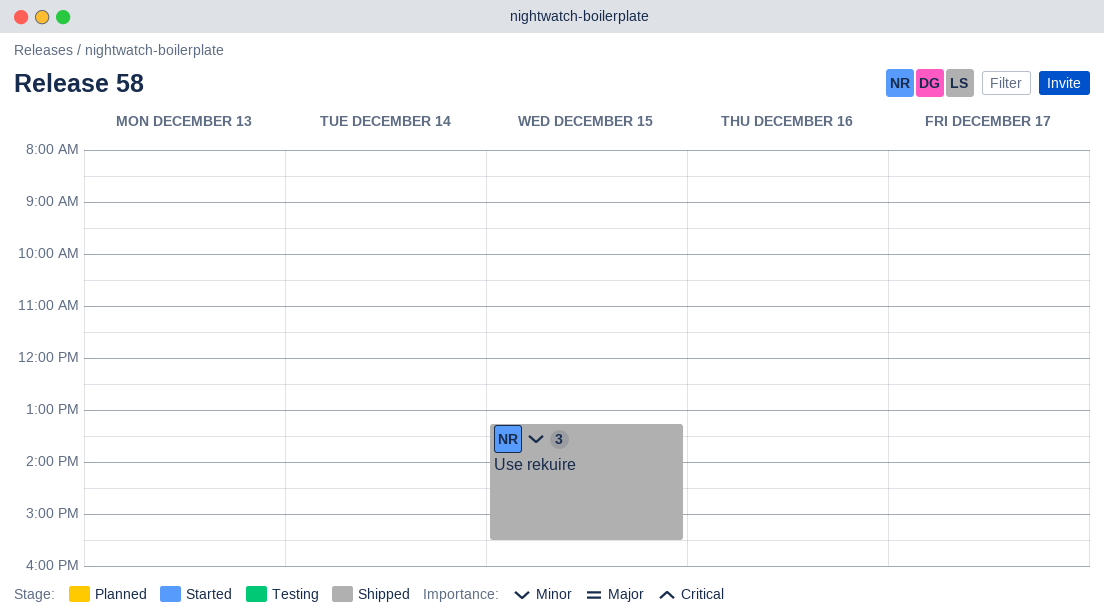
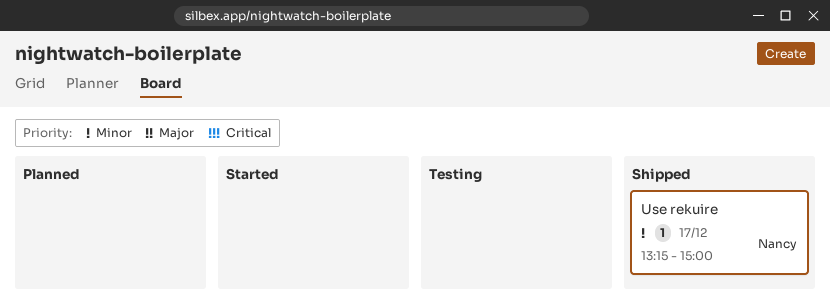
Use rekuire, estimate: 3 -> 1
Use rekuire, day: Dec 15 -> Dec 17
Use rekuire, ends: 15:30 -> 15:00

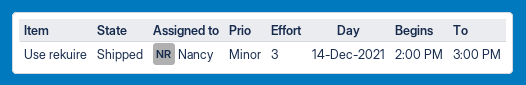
Use rekuire, estimate: 1 -> 3
Use rekuire, day: Dec 17 -> Dec 14
Use rekuire, begins: 13:15 -> 14:00

